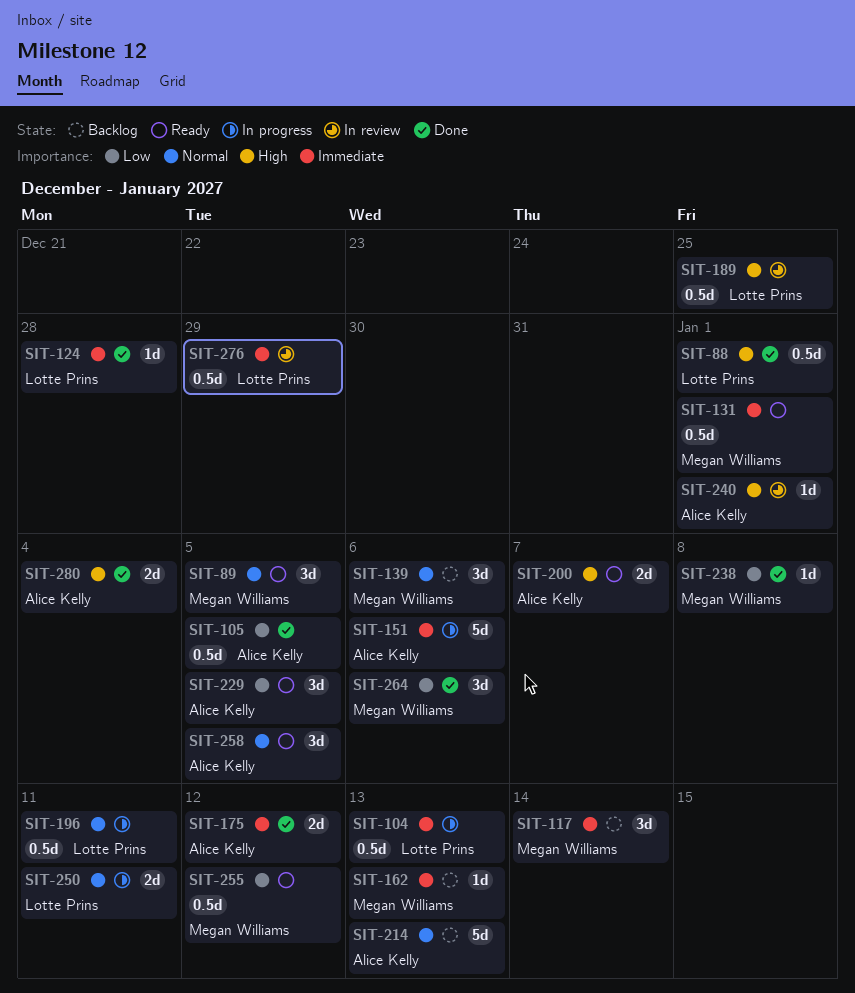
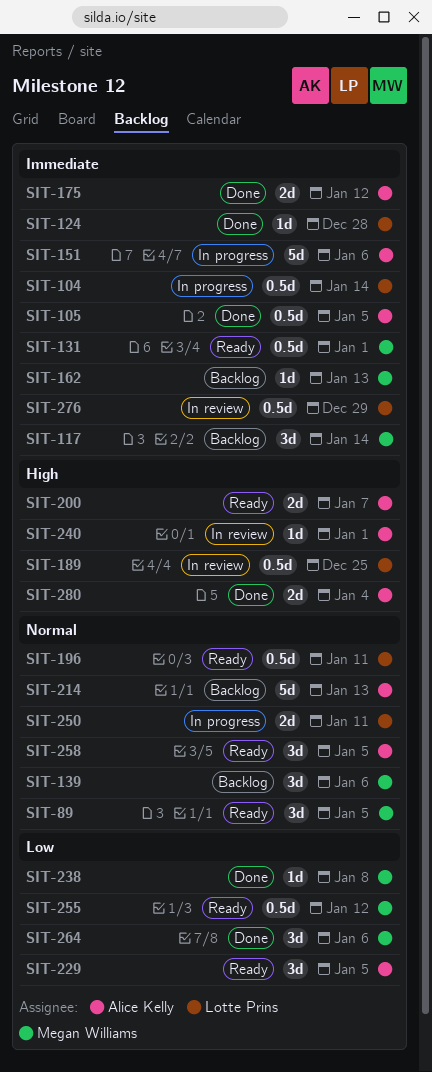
SIT-88: present -> none
SIT-104, due: Jan 13 -> Jan 14
SIT-105, priority: Low -> Immediate
SIT-196, status: In progress -> Ready

